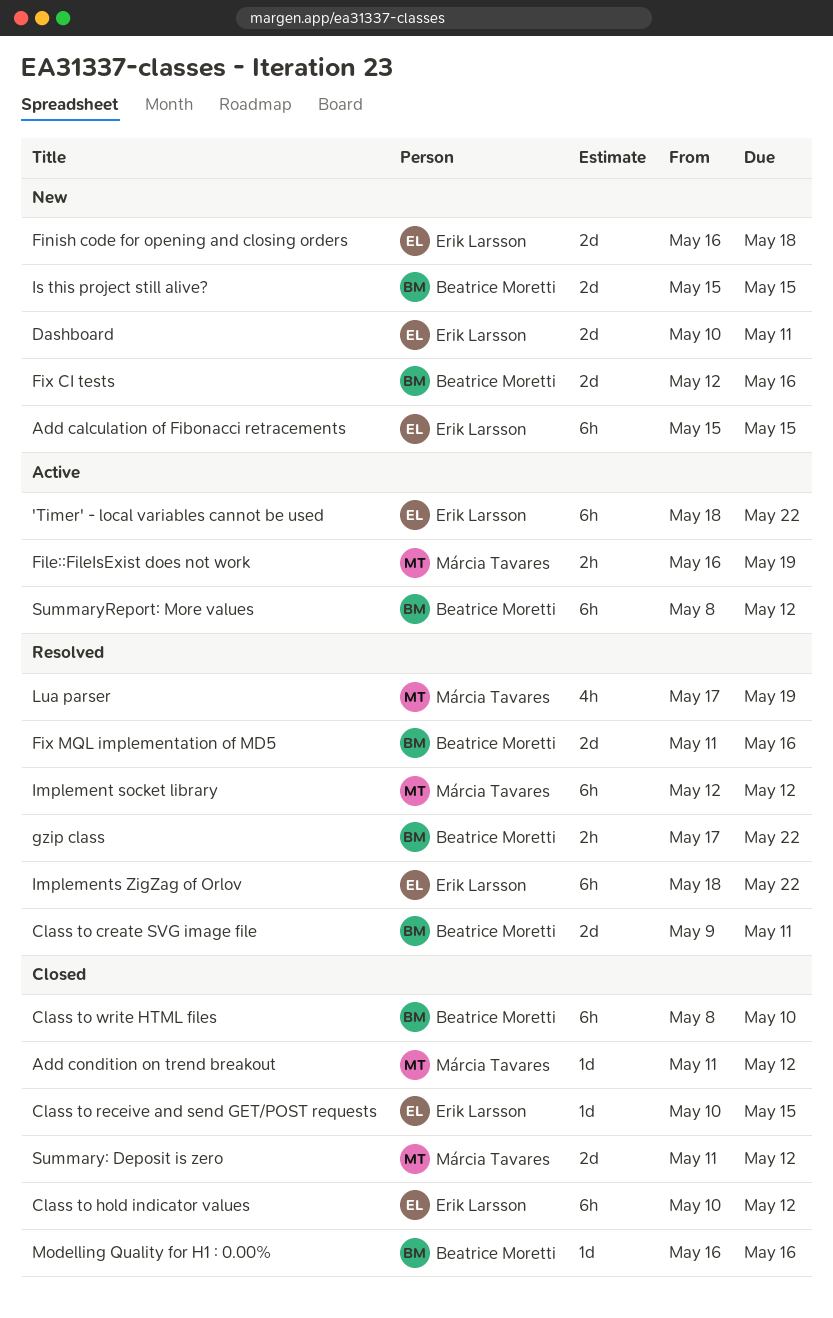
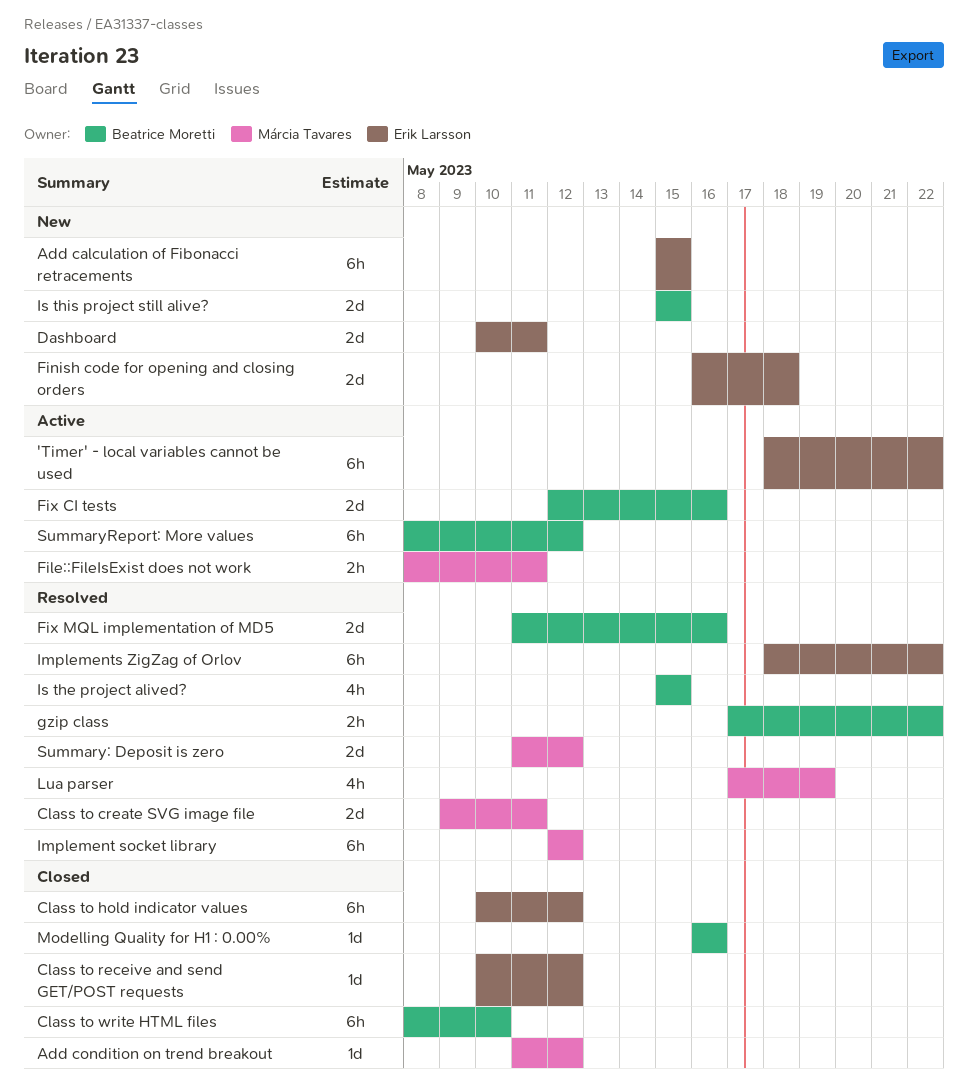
Class to create SVG image file, owner: Beatrice Moretti -> Márcia Tavares
Class to receive and send GET/POST requests, due: May 15 -> May 12
File::FileIsExist does not work, start: May 16 -> May 8
File::FileIsExist does not work, due: May 19 -> May 11
Fix CI tests, status: New -> Active
Is the project alived?: none -> present
Summary: Deposit is zero, status: Closed -> Resolved

